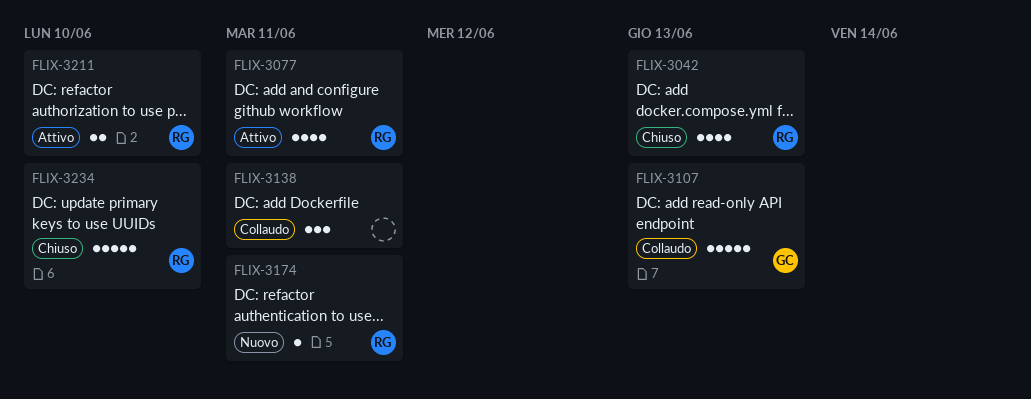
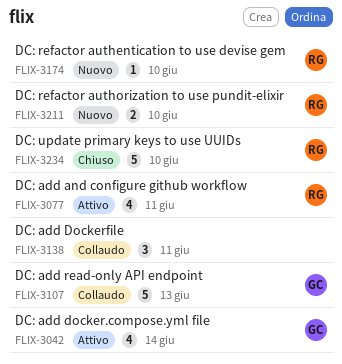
FLIX-3042, status: Chiuso -> Attivo
FLIX-3042, owner: RG -> GC
FLIX-3042, due: Jun 13 -> Jun 14
FLIX-3174, due: Jun 11 -> Jun 10
FLIX-3211, status: Attivo -> Nuovo

